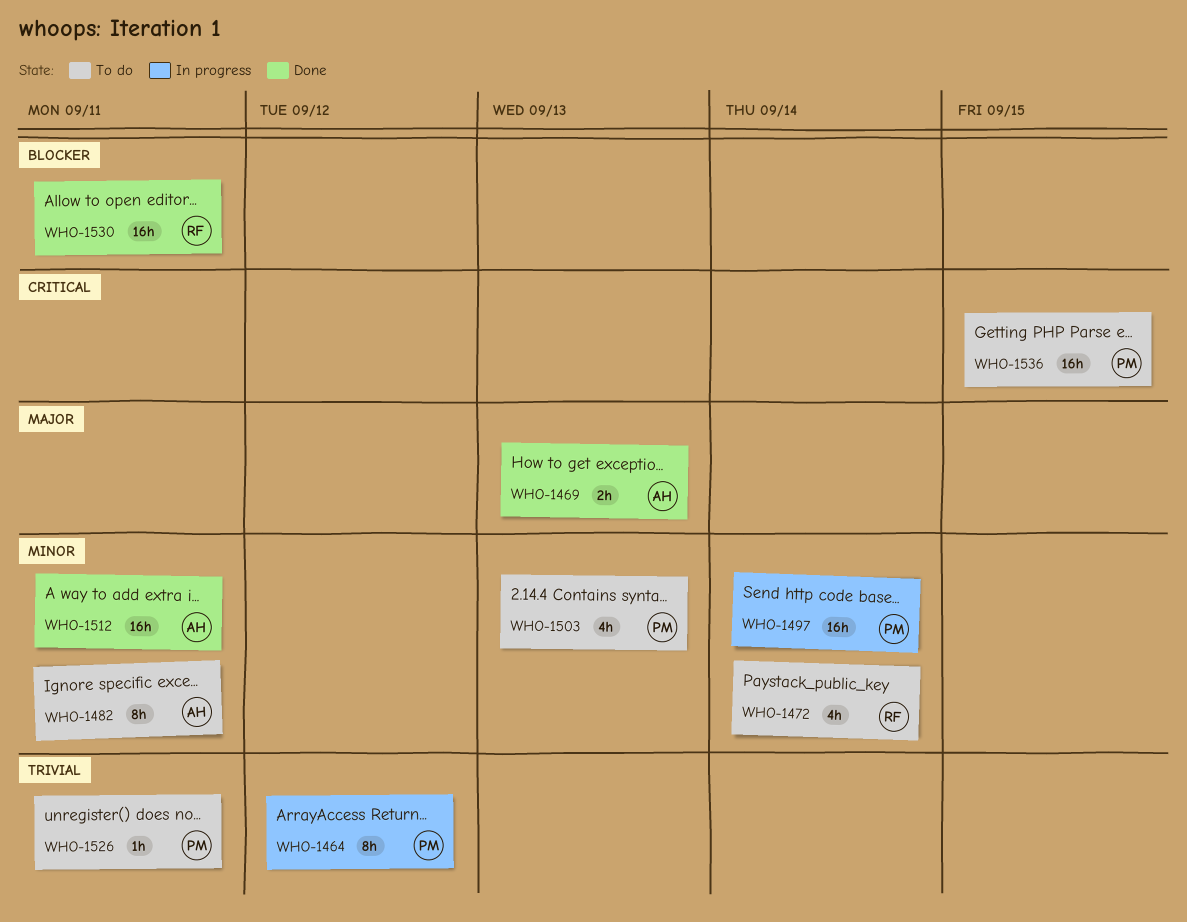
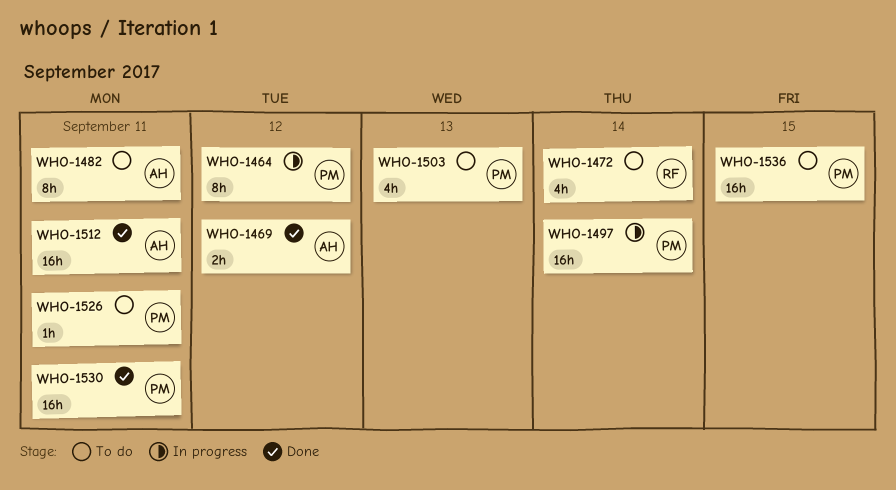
WHO-1469, due: Sep 13 -> Sep 12
WHO-1530, owner: RF -> PM

